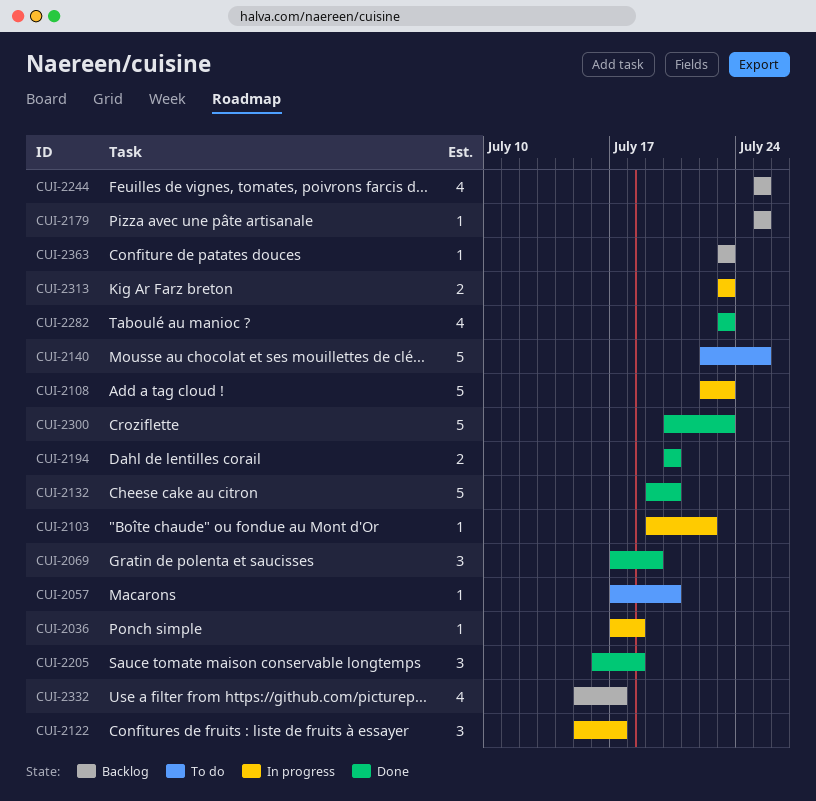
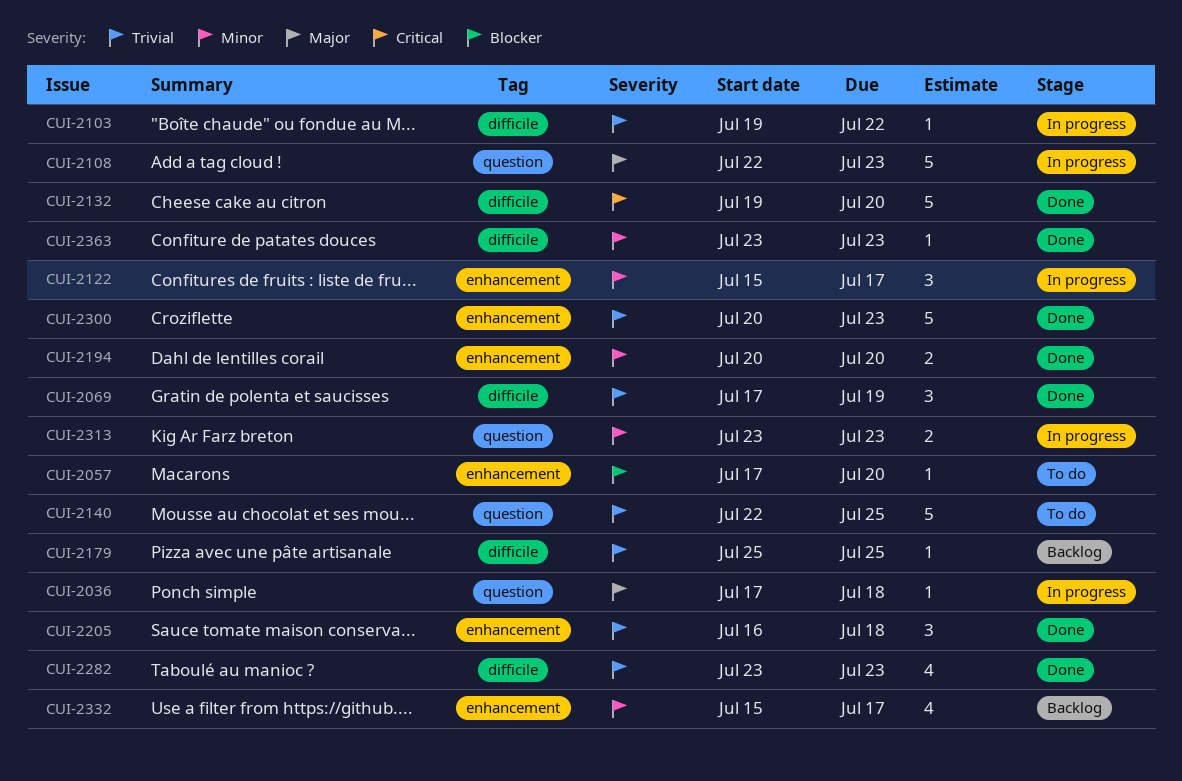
CUI-2244: present -> none
CUI-2363, status: Backlog -> Done

